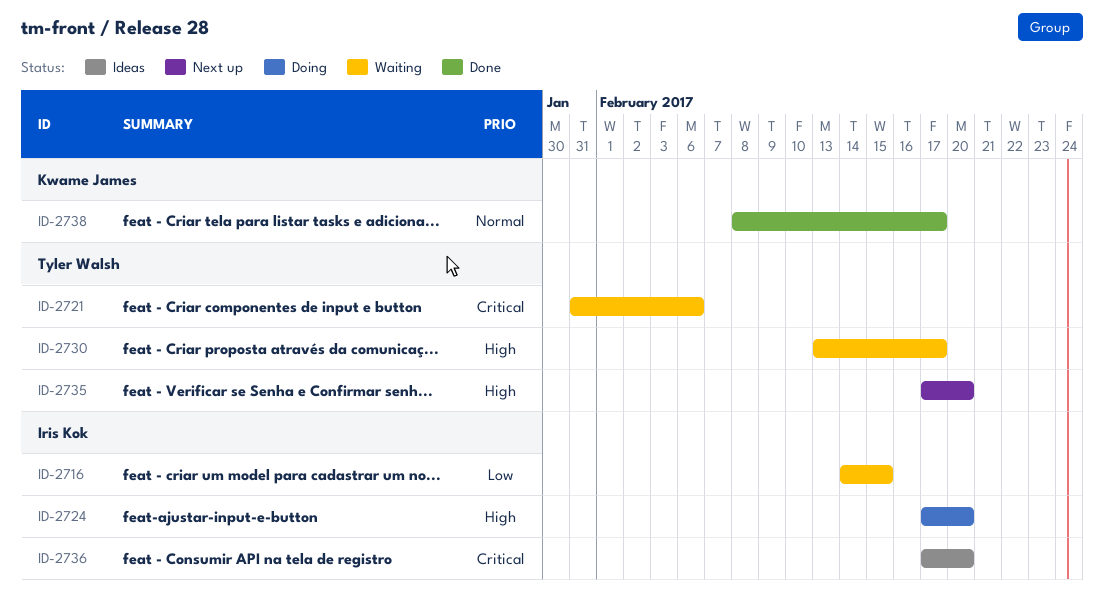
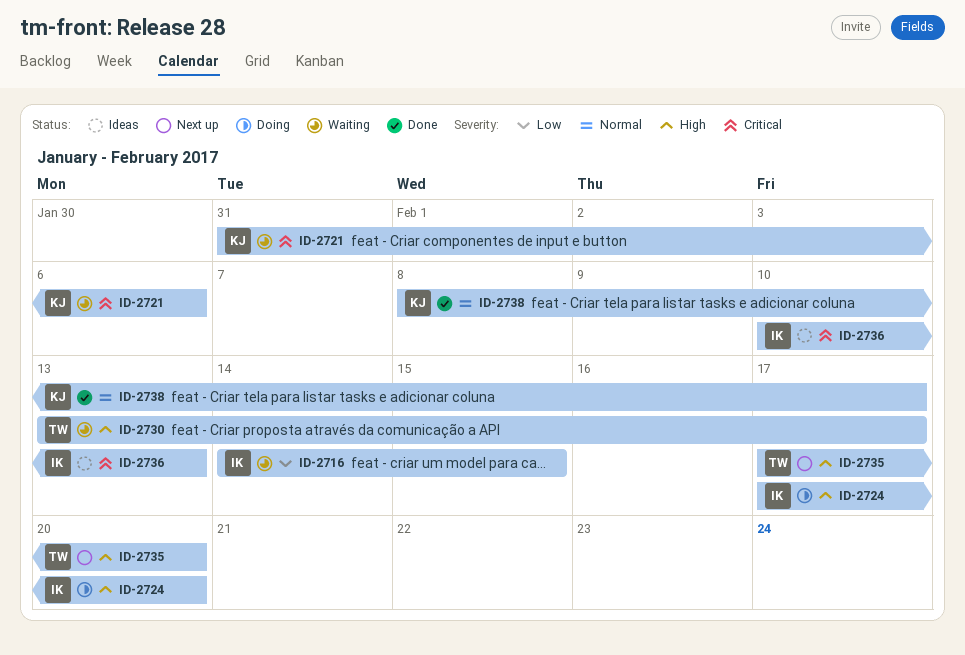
ID-2721, owner: Tyler Walsh -> Kwame James
ID-2736, start: Feb 17 -> Feb 10
ID-2736, due: Feb 20 -> Feb 13

